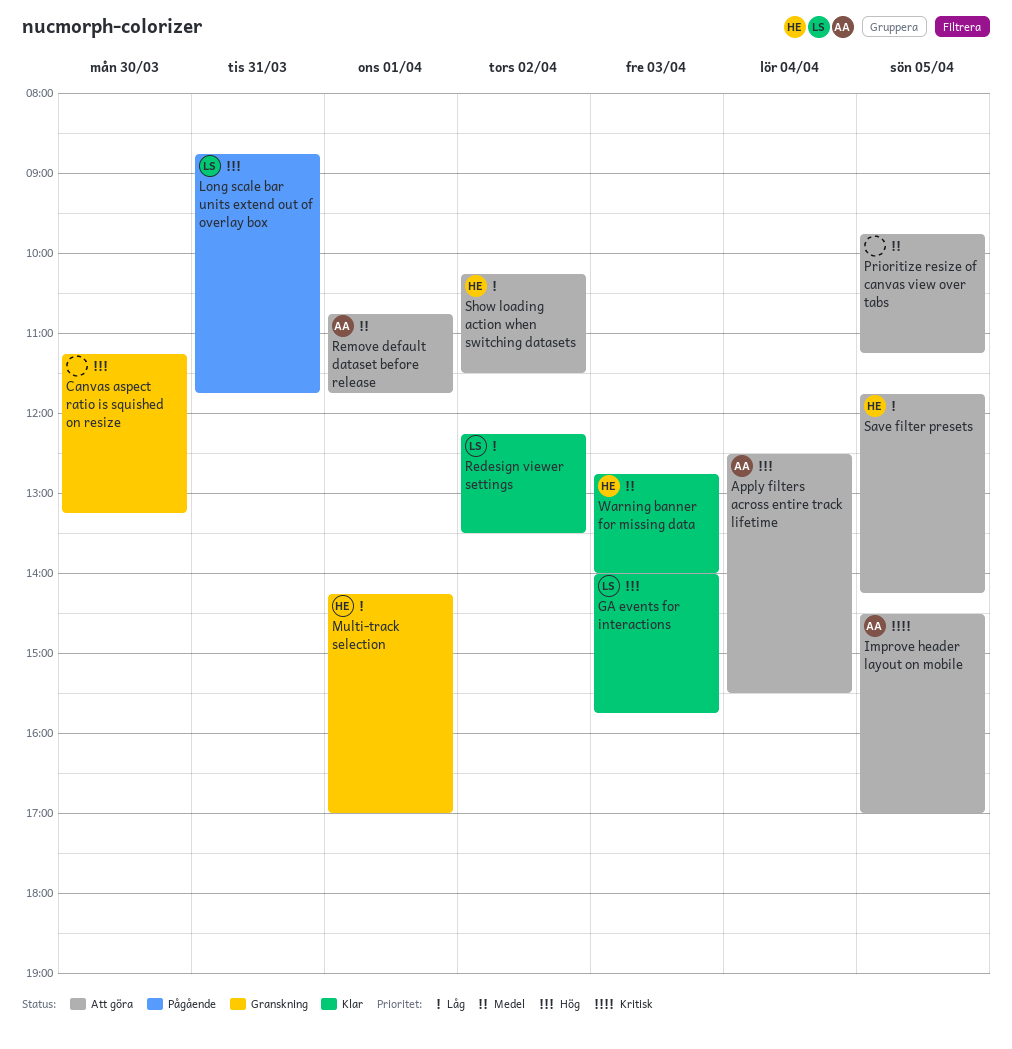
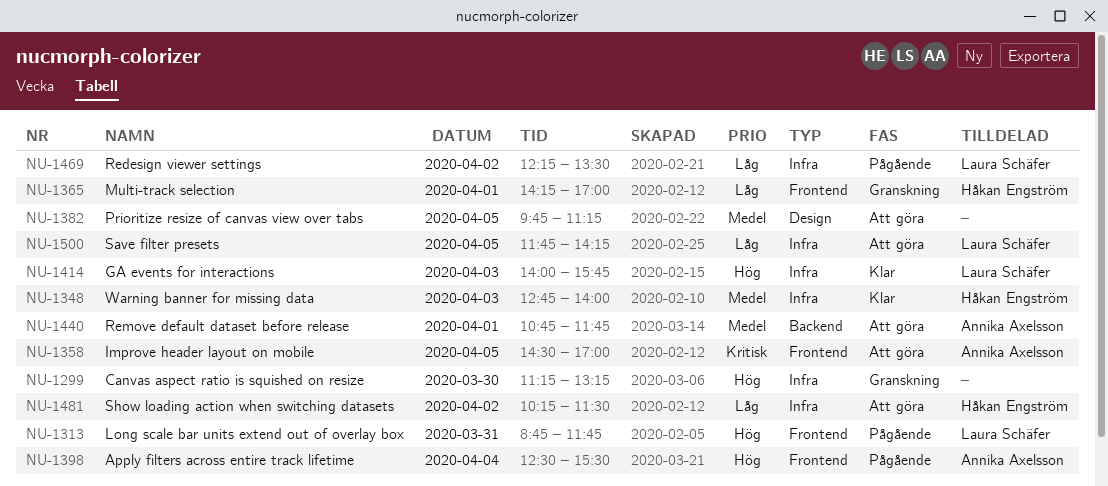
Apply filters across entire track lifetime, status: Att göra -> Pågående
Redesign viewer settings, status: Klar -> Pågående
Save filter presets, owner: Håkan Engström -> Laura Schäfer

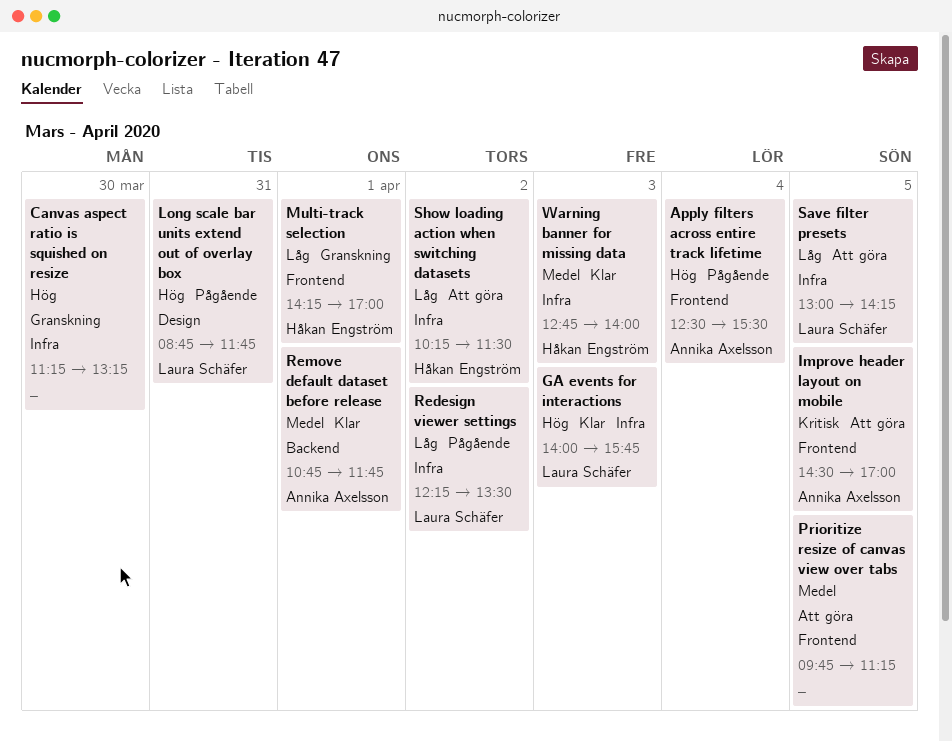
Long scale bar units extend out of overlay box, label: Frontend -> Design
Prioritize resize of canvas view over tabs, label: Design -> Frontend
Remove default dataset before release, status: Att göra -> Klar
Save filter presets, begins: 11:45 -> 13:00

